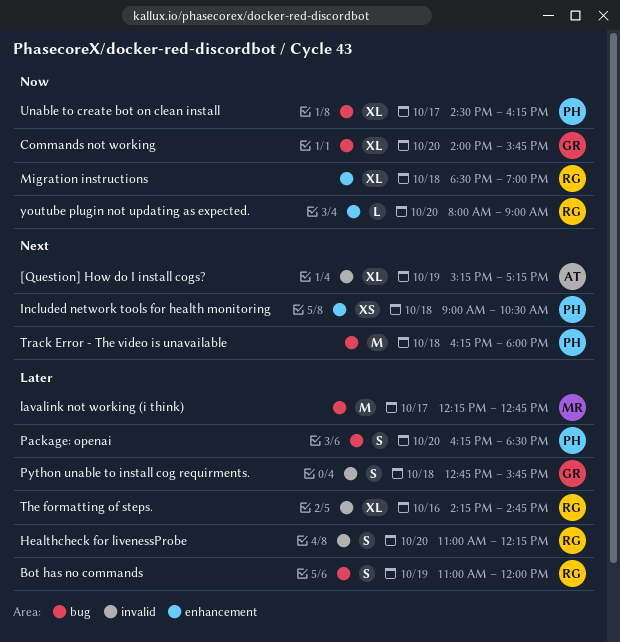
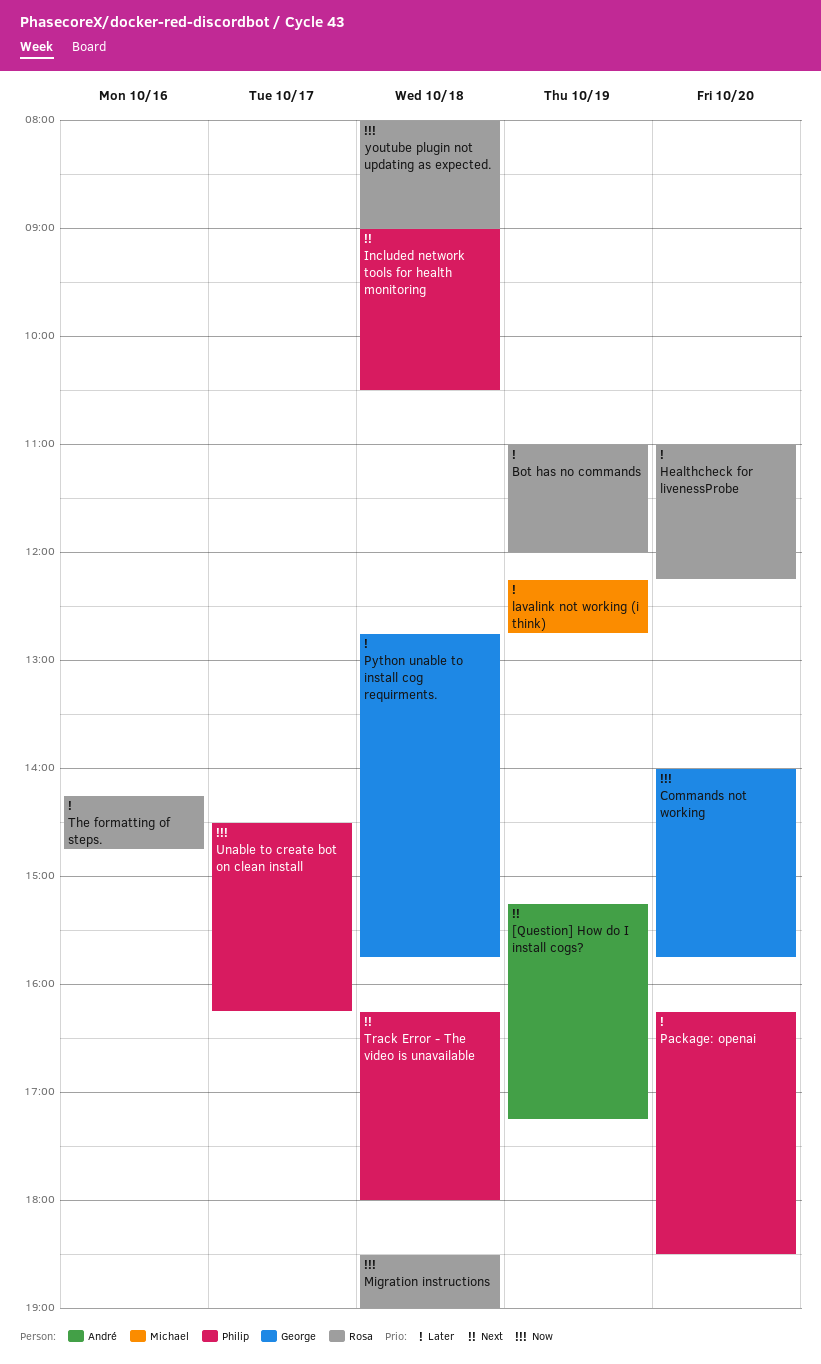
lavalink not working (i think), day: Oct 17 -> Oct 19
youtube plugin not updating as expected., day: Oct 20 -> Oct 18

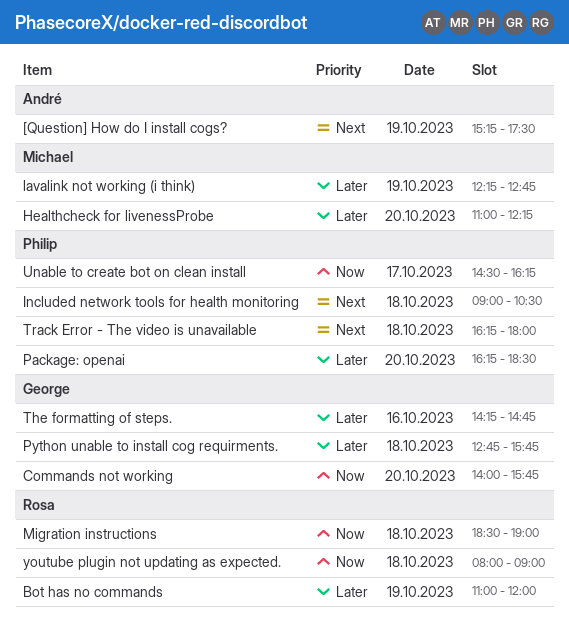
[Question] How do I install cogs?, ends: 17:15 -> 17:30
Healthcheck for livenessProbe, owner: Rosa -> Michael
The formatting of steps., owner: Rosa -> George

